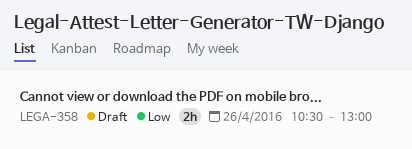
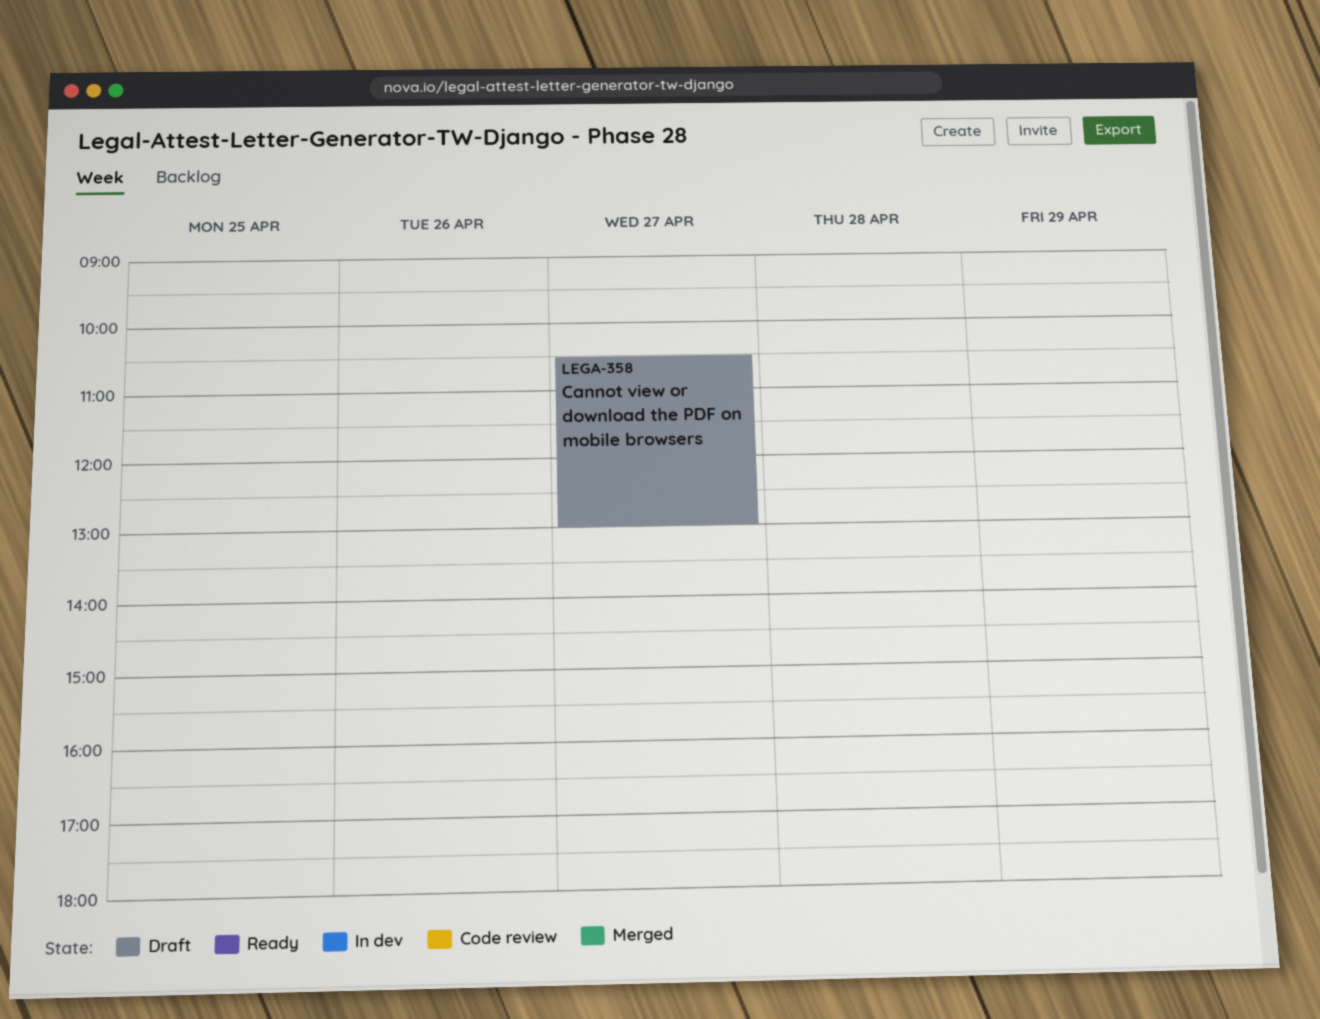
LEGA-358, day: Apr 26 -> Apr 27

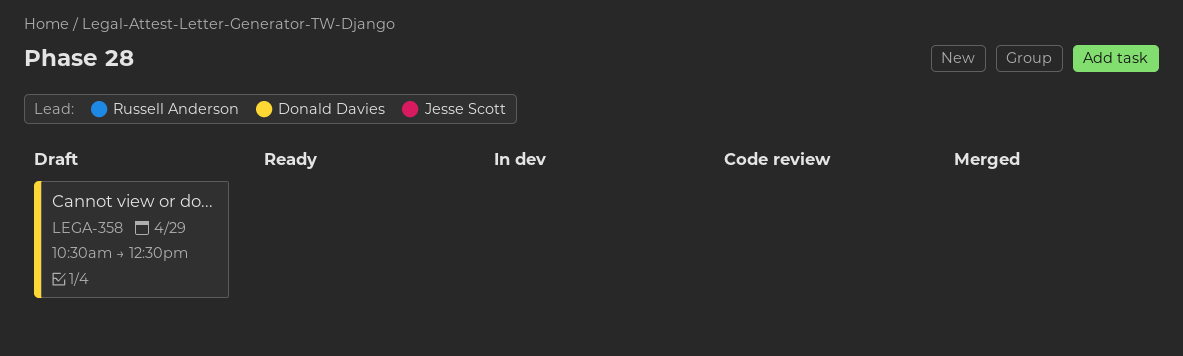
LEGA-358, day: Apr 27 -> Apr 29
LEGA-358, ends: 13:00 -> 12:30

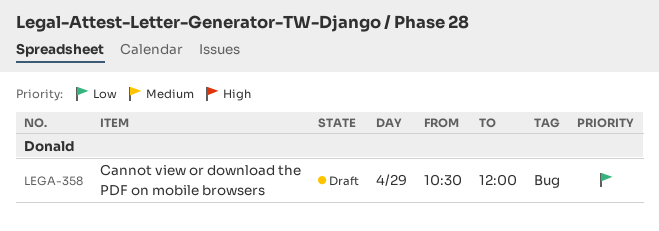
LEGA-358, ends: 12:30 -> 12:00

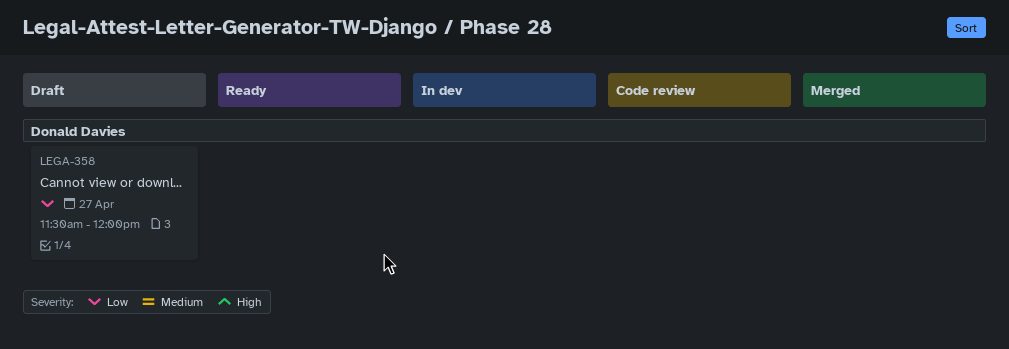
LEGA-358, day: Apr 29 -> Apr 27
LEGA-358, begins: 10:30 -> 11:30

